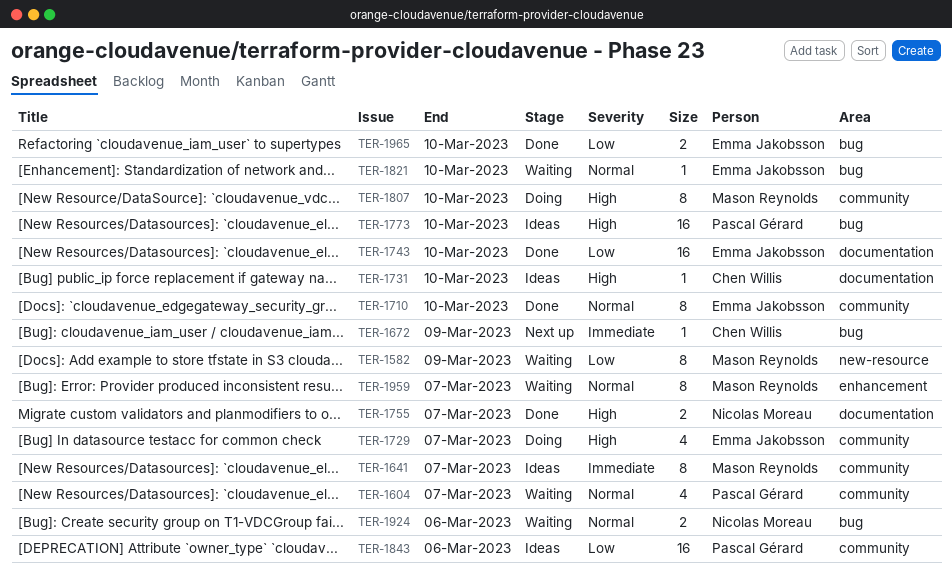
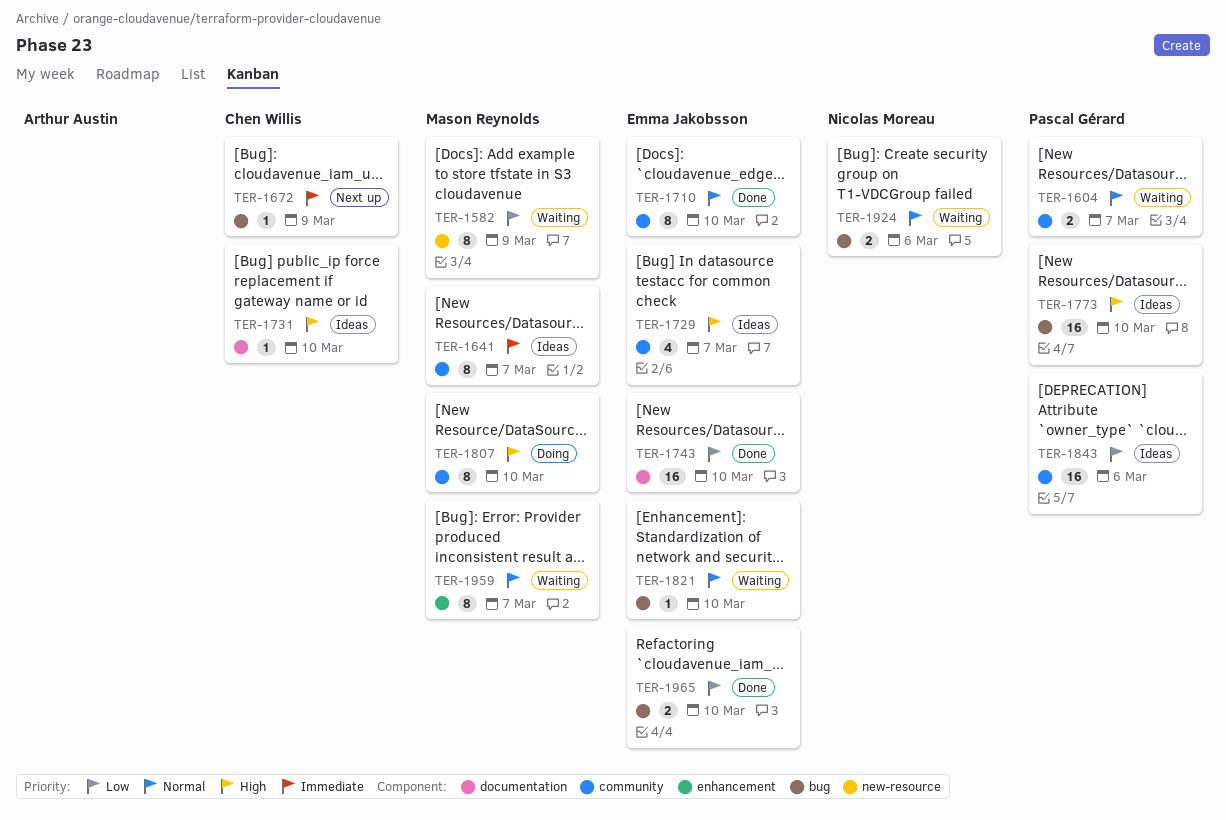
TER-1604, estimate: 4 -> 2
TER-1729, status: Doing -> Ideas
TER-1755: present -> none

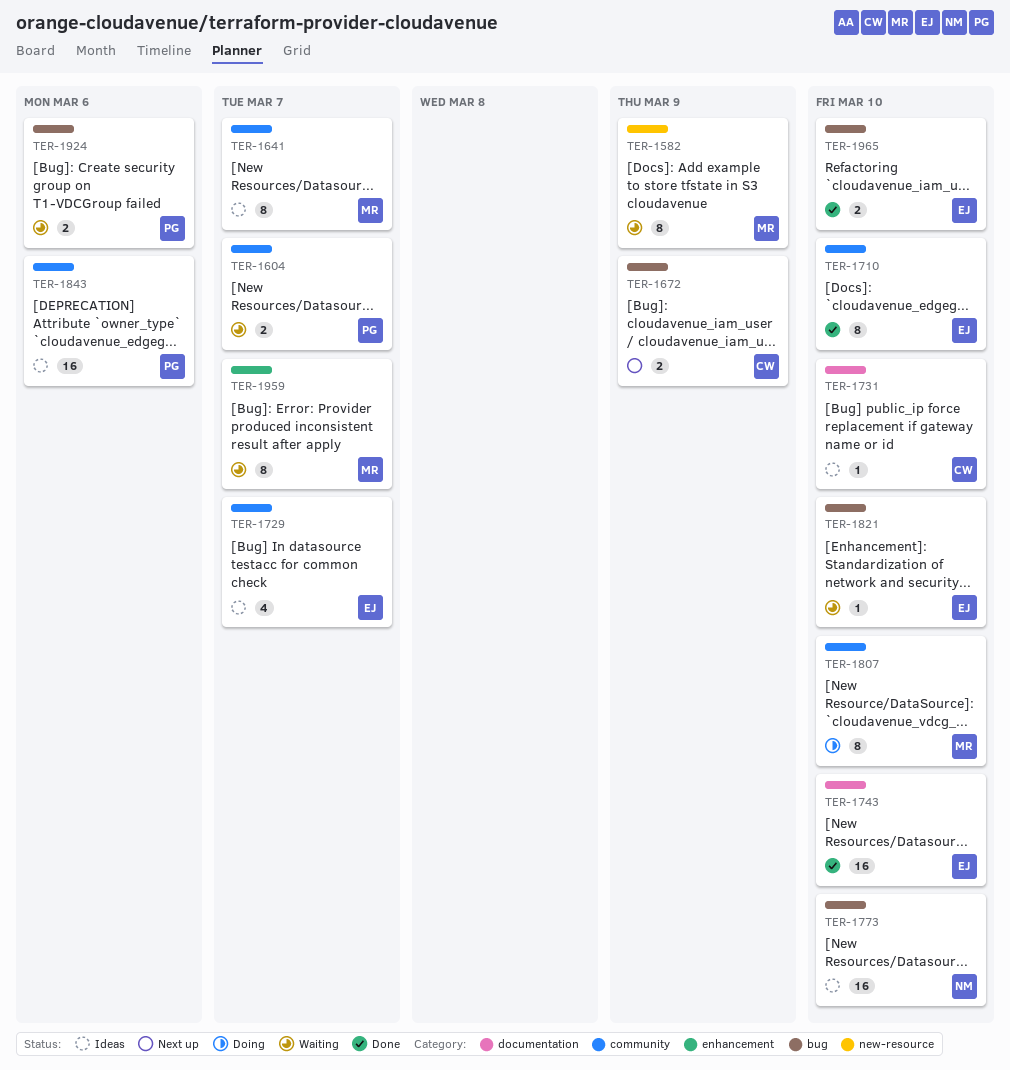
TER-1672, estimate: 1 -> 2
TER-1773, owner: Pascal Gérard -> Nicolas Moreau
TER-1924, owner: Nicolas Moreau -> Pascal Gérard

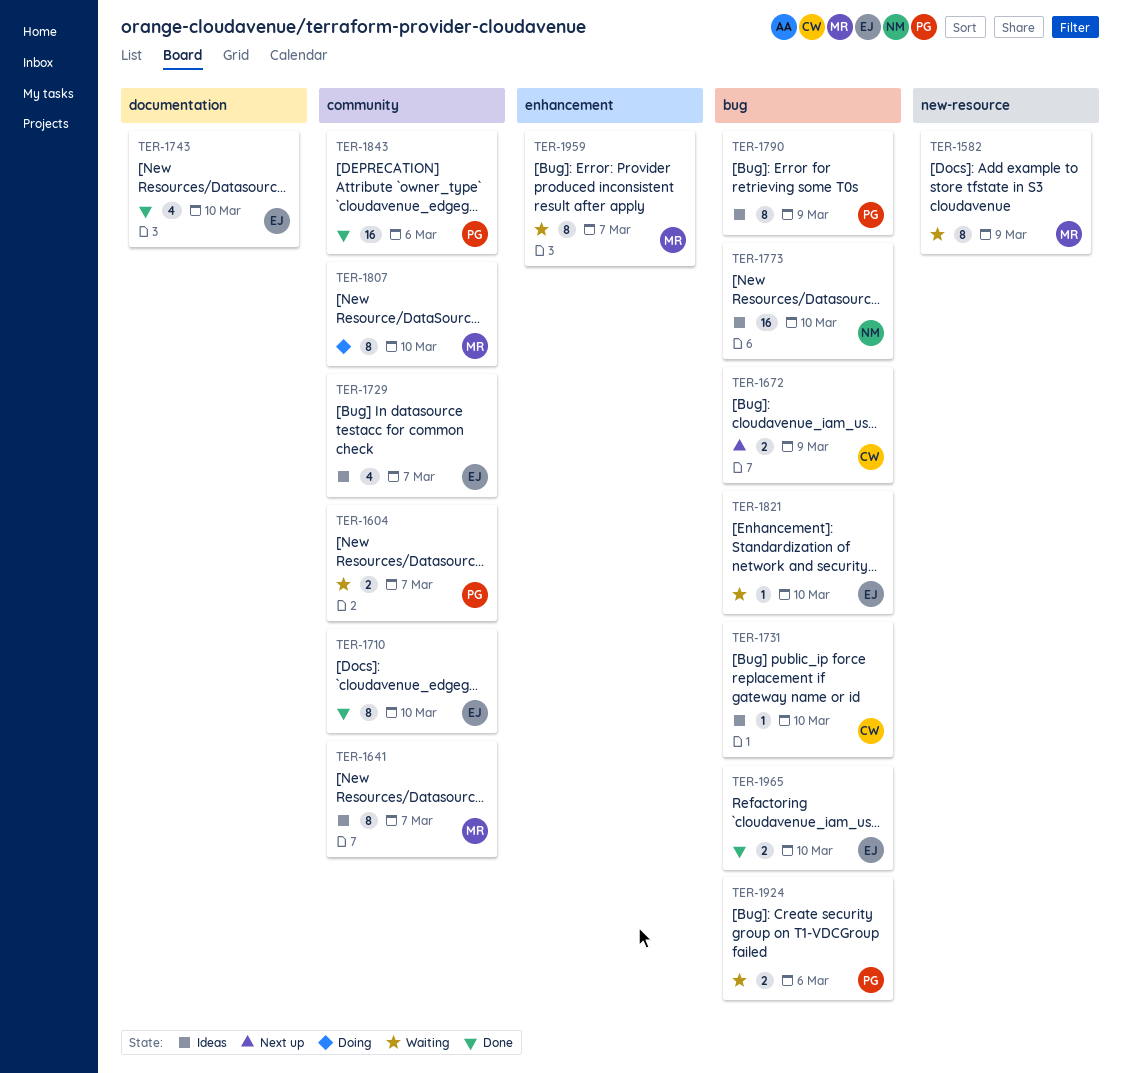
TER-1731, label: documentation -> bug
TER-1743, estimate: 16 -> 4
TER-1790: none -> present
TER-1843, status: Ideas -> Done

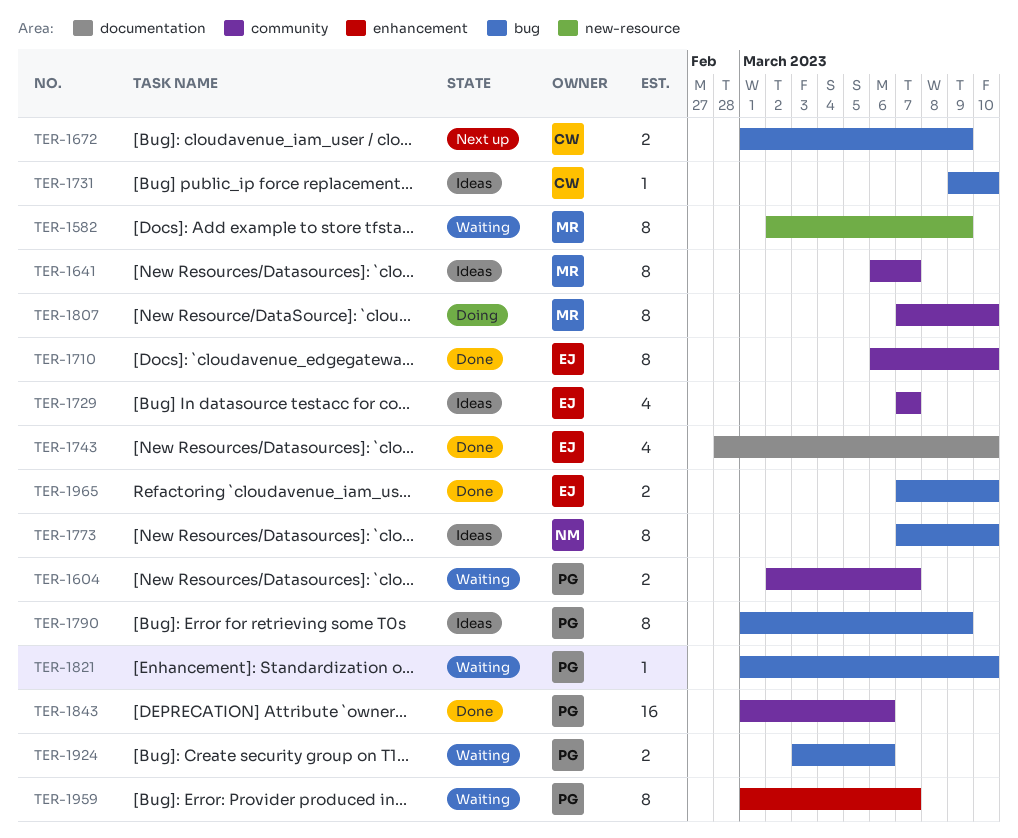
TER-1773, estimate: 16 -> 8
TER-1821, owner: EJ -> PG
TER-1959, owner: MR -> PG

